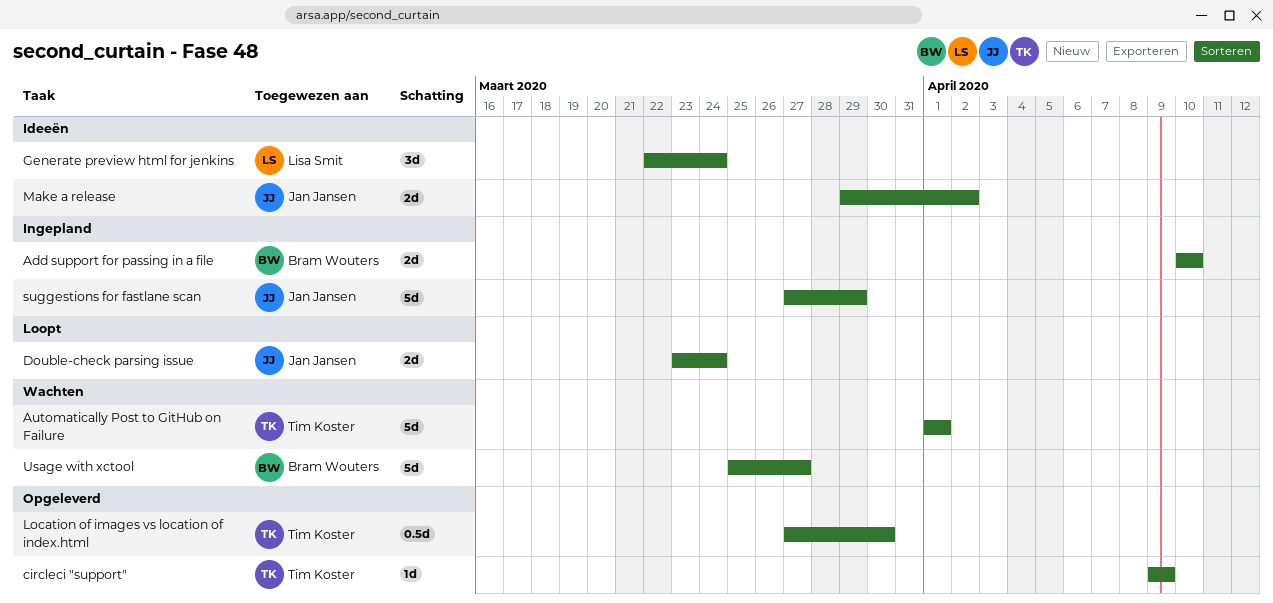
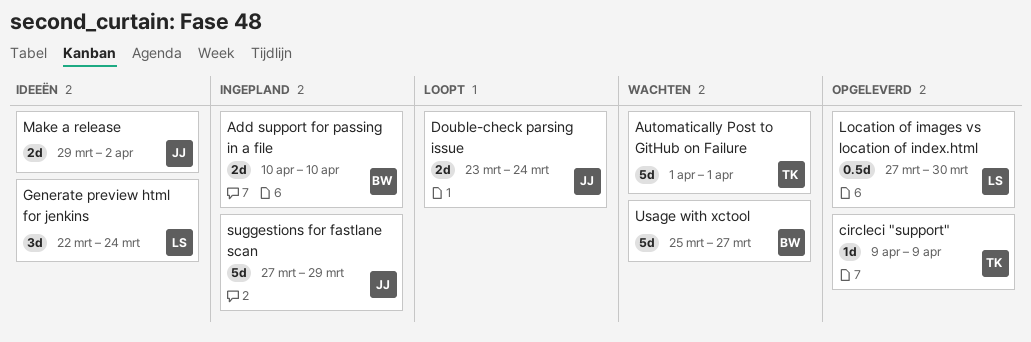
Location of images vs location of index.html, owner: Tim Koster -> Lisa Smit

